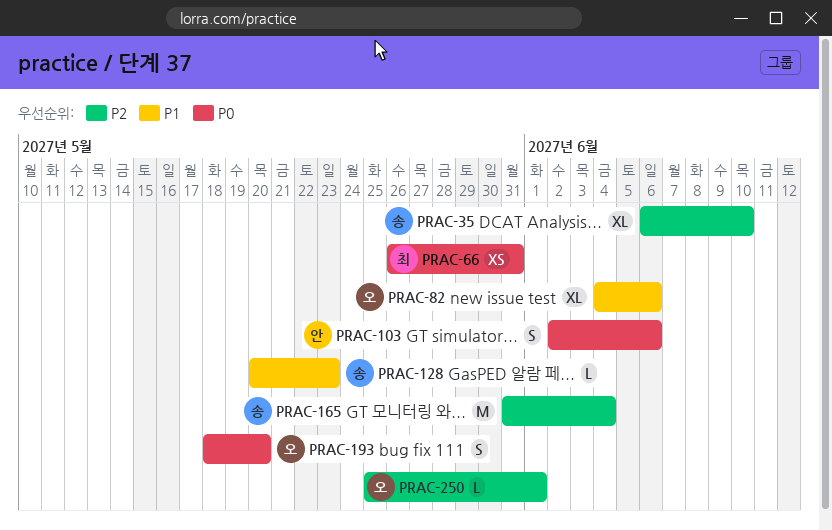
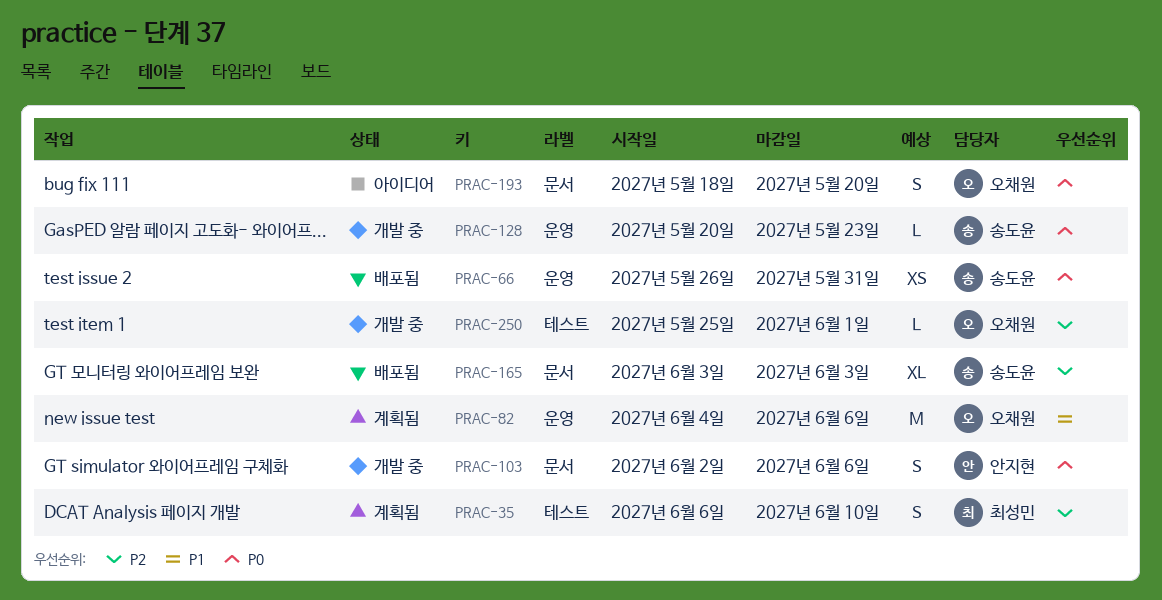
PRAC-35, owner: 송도윤 -> 최성민
PRAC-35, estimate: XL -> S
PRAC-66, owner: 최성민 -> 송도윤
PRAC-82, estimate: XL -> M
PRAC-128, priority: P1 -> P0
PRAC-165, estimate: M -> XL
PRAC-165, start: May 31 -> Jun 3
PRAC-165, due: Jun 4 -> Jun 3

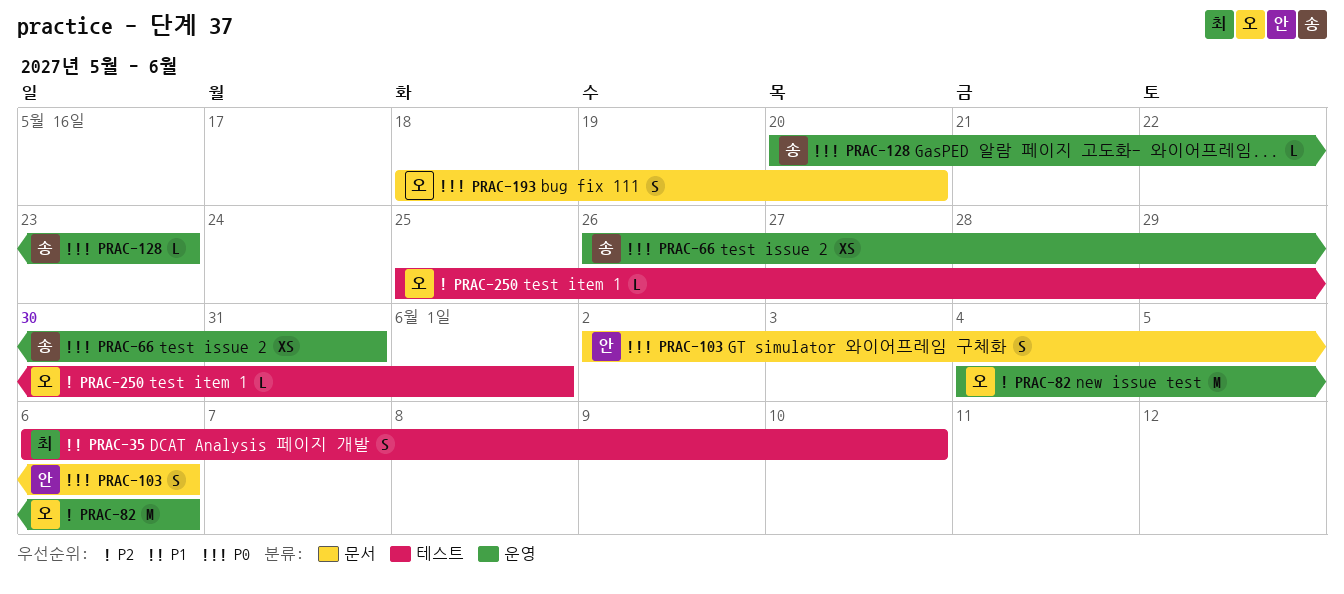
PRAC-35, priority: P2 -> P1
PRAC-82, priority: P1 -> P2
PRAC-165: present -> none

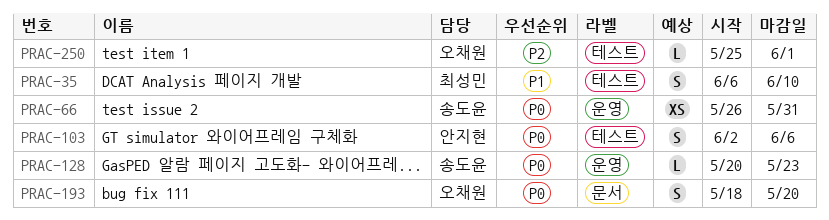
PRAC-82: present -> none
PRAC-103, label: 문서 -> 테스트

